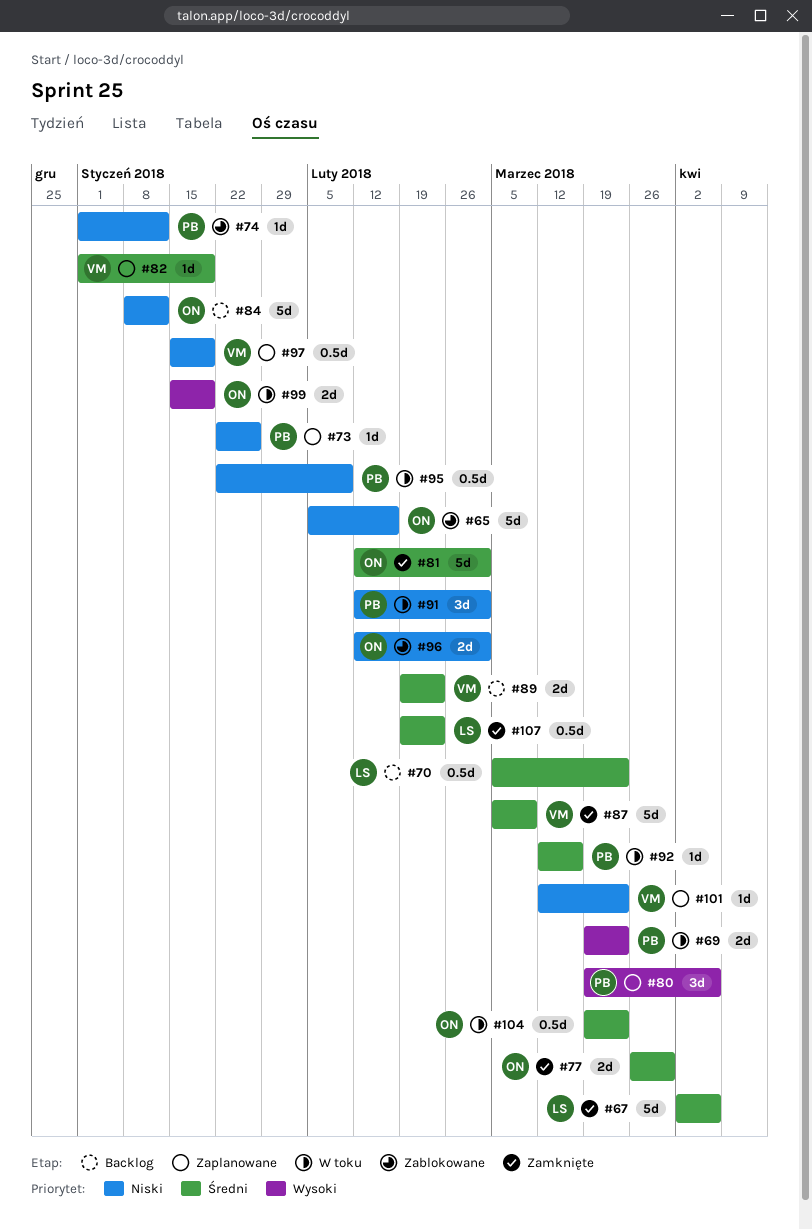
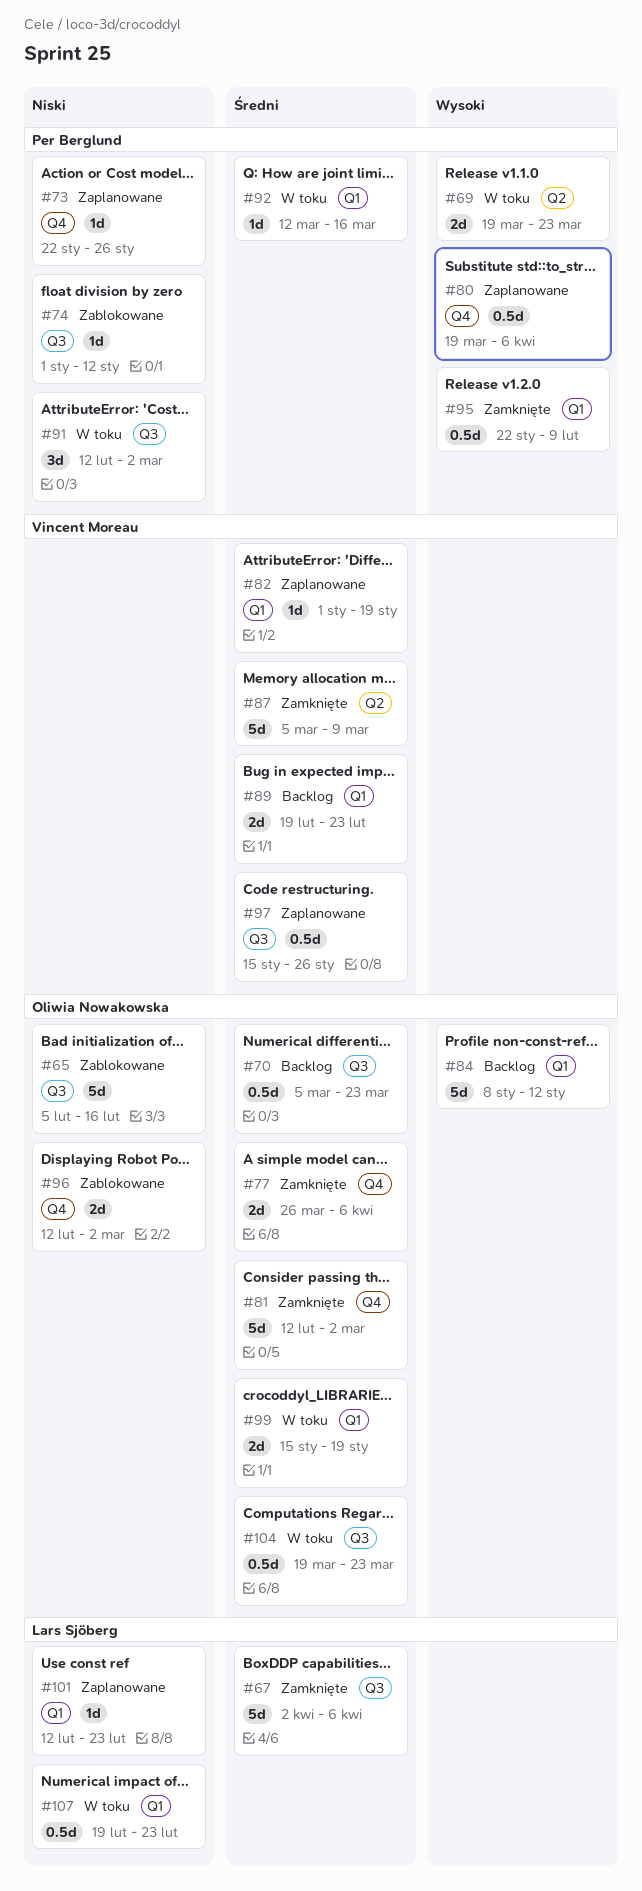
#70, owner: Lars Sjöberg -> Oliwia Nowakowska
#77, due: Mar 30 -> Apr 6
#80, estimate: 3d -> 0.5d
#84, priority: Niski -> Wysoki
#95, status: W toku -> Zamknięte
#95, priority: Niski -> Wysoki
#97, priority: Niski -> Średni
#97, due: Jan 19 -> Jan 26
#99, priority: Wysoki -> Średni
#101, owner: Vincent Moreau -> Lars Sjöberg
#101, start: Mar 12 -> Feb 12
#101, due: Mar 23 -> Feb 23
#107, status: Zamknięte -> W toku
#107, priority: Średni -> Niski

